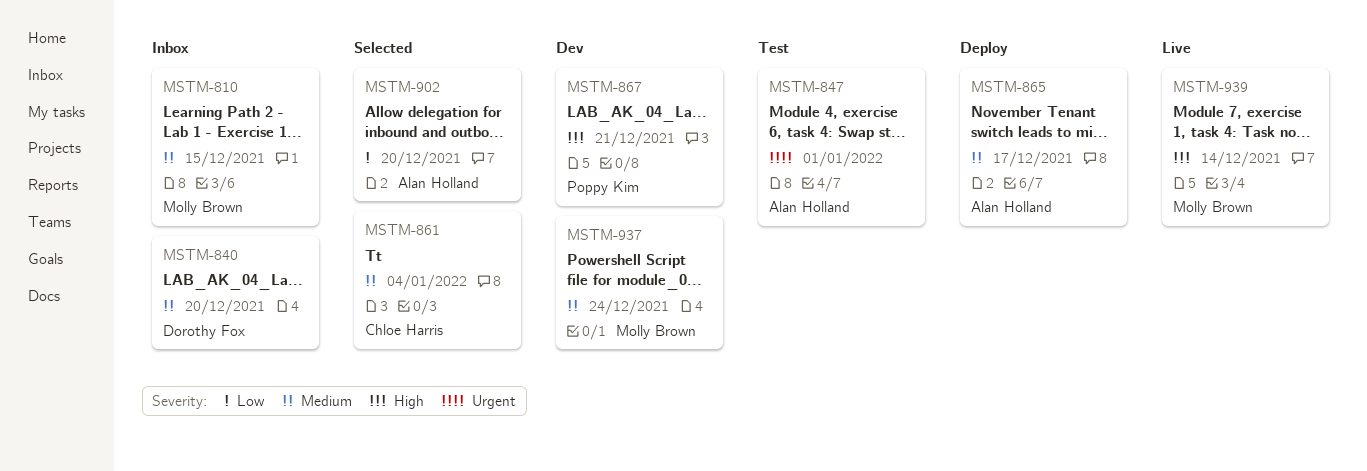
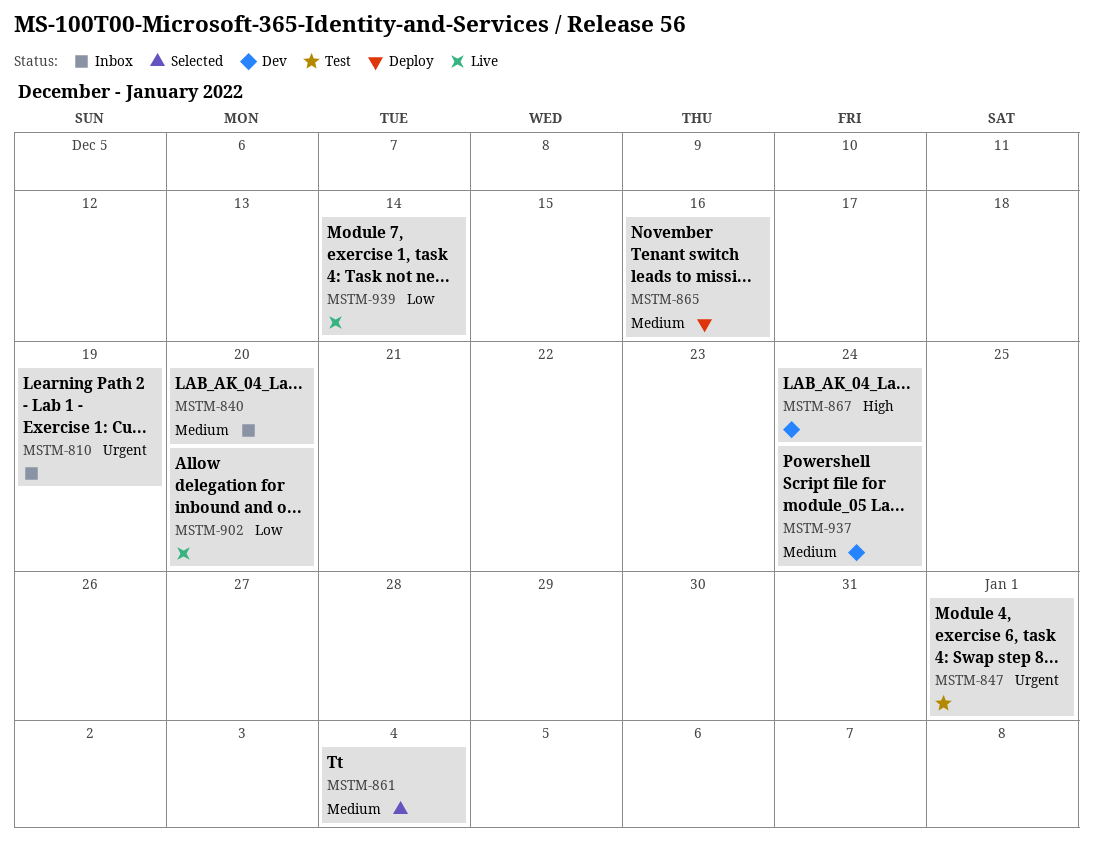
MSTM-810, priority: Medium -> Urgent
MSTM-810, due: Dec 15 -> Dec 19
MSTM-865, due: Dec 17 -> Dec 16
MSTM-867, due: Dec 21 -> Dec 24
MSTM-902, status: Selected -> Live
MSTM-939, priority: High -> Low

